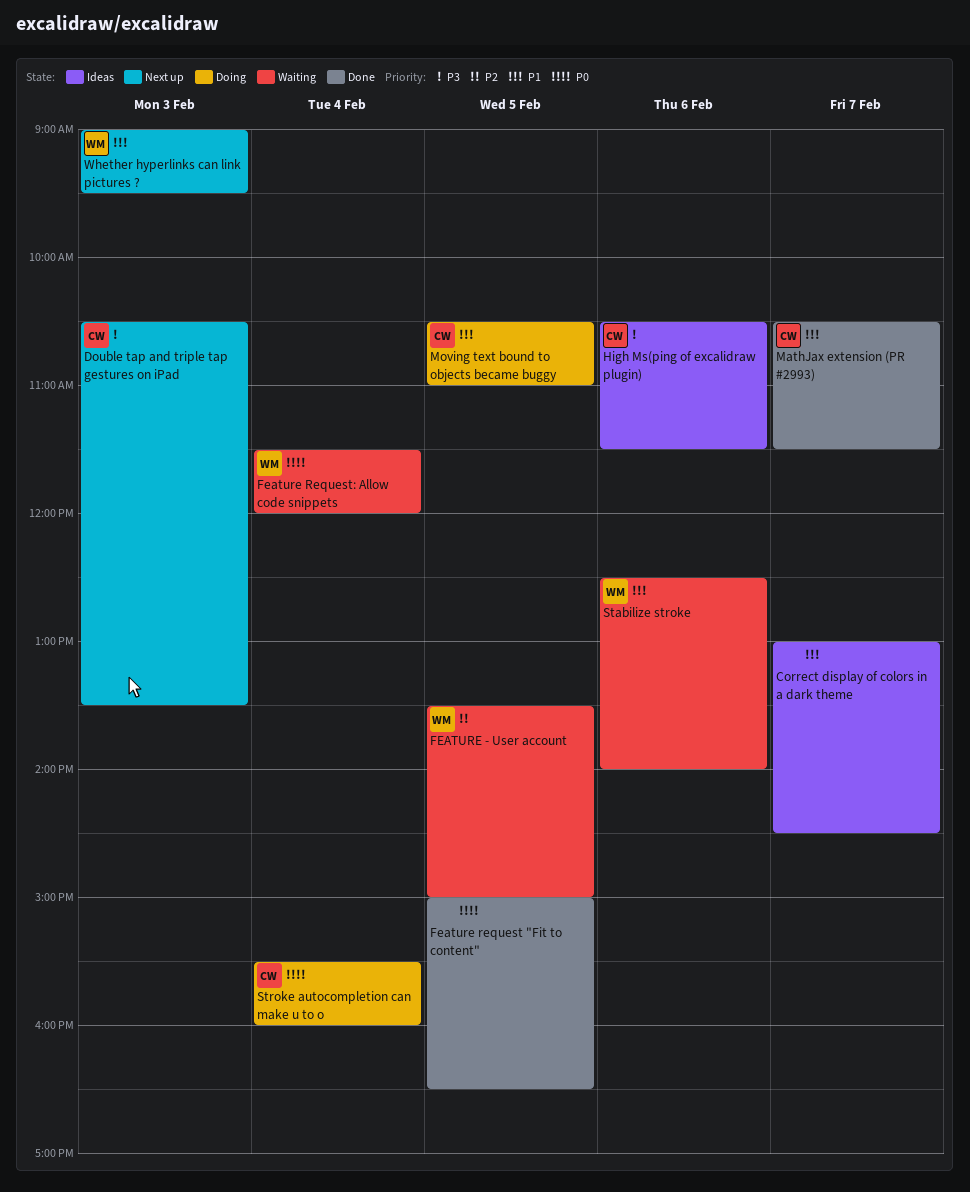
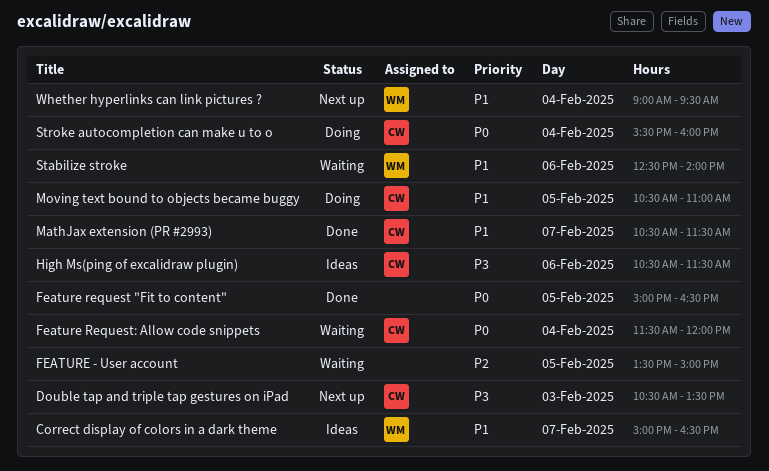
Correct display of colors in a dark theme, owner: none -> WM
Correct display of colors in a dark theme, begins: 13:00 -> 15:00
Correct display of colors in a dark theme, ends: 14:30 -> 16:30
FEATURE - User account, owner: WM -> none
Feature Request: Allow code snippets, owner: WM -> CW
Whether hyperlinks can link pictures ?, day: Feb 3 -> Feb 4

